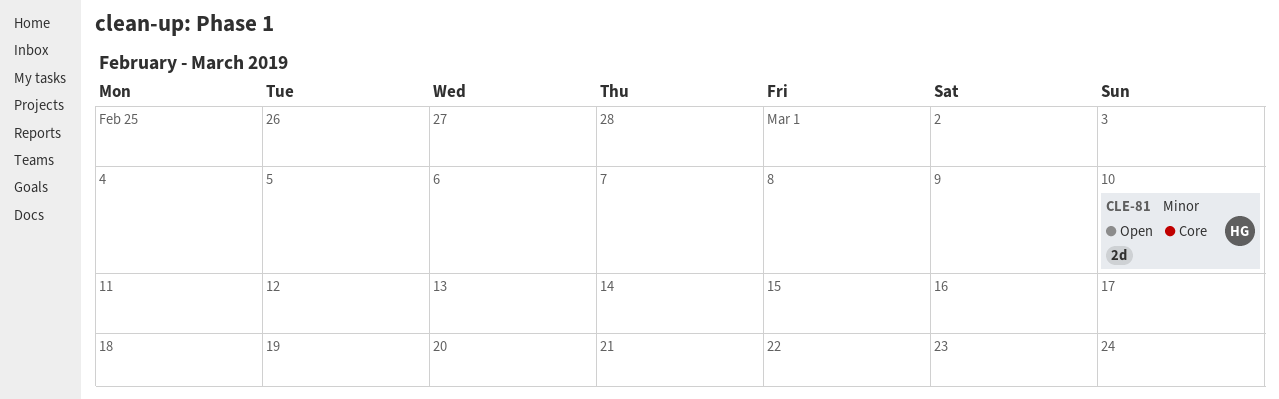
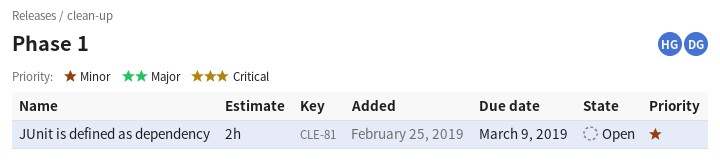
CLE-81, estimate: 2d -> 2h
CLE-81, due: Mar 10 -> Mar 9

